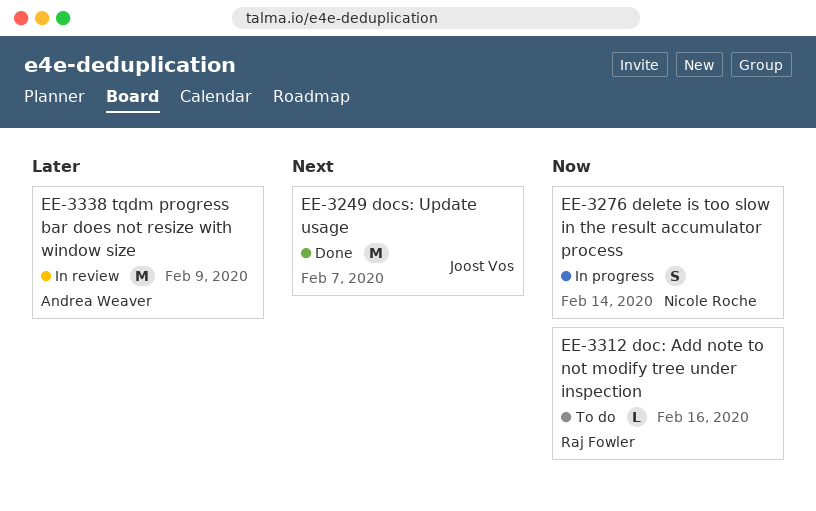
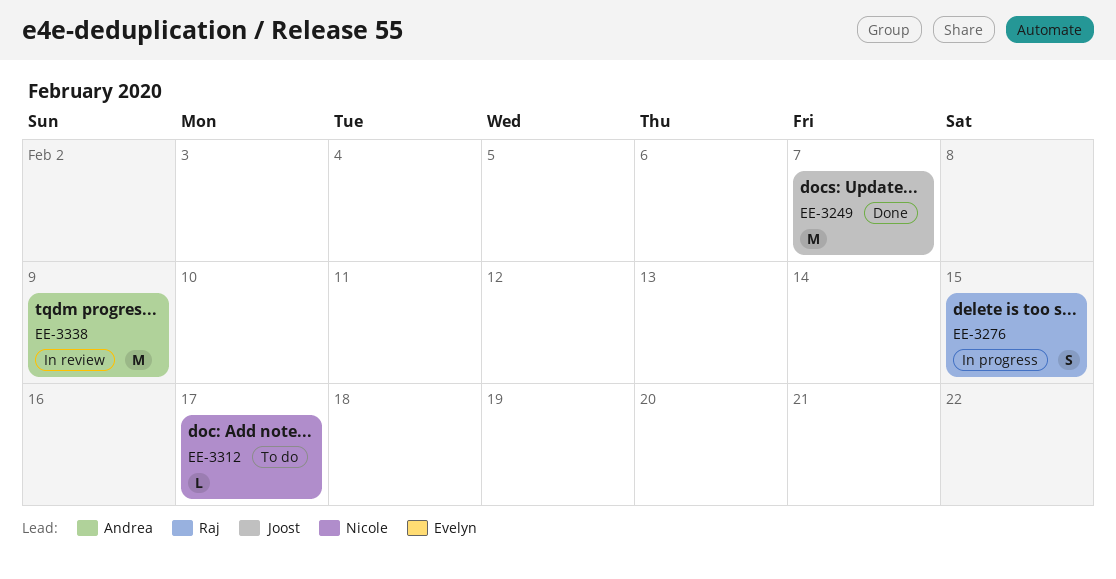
EE-3276, owner: Nicole Roche -> Raj Fowler
EE-3276, due: Feb 14 -> Feb 15
EE-3312, owner: Raj Fowler -> Nicole Roche
EE-3312, due: Feb 16 -> Feb 17

